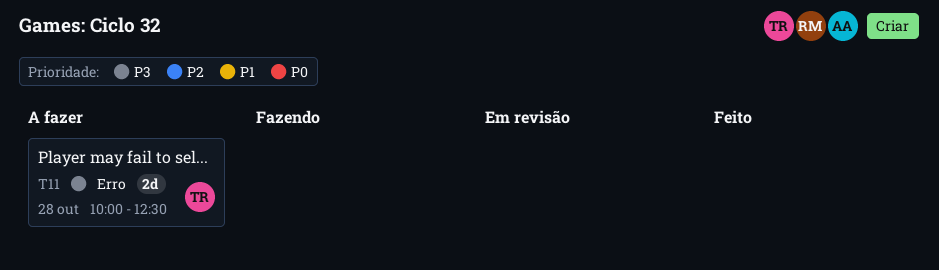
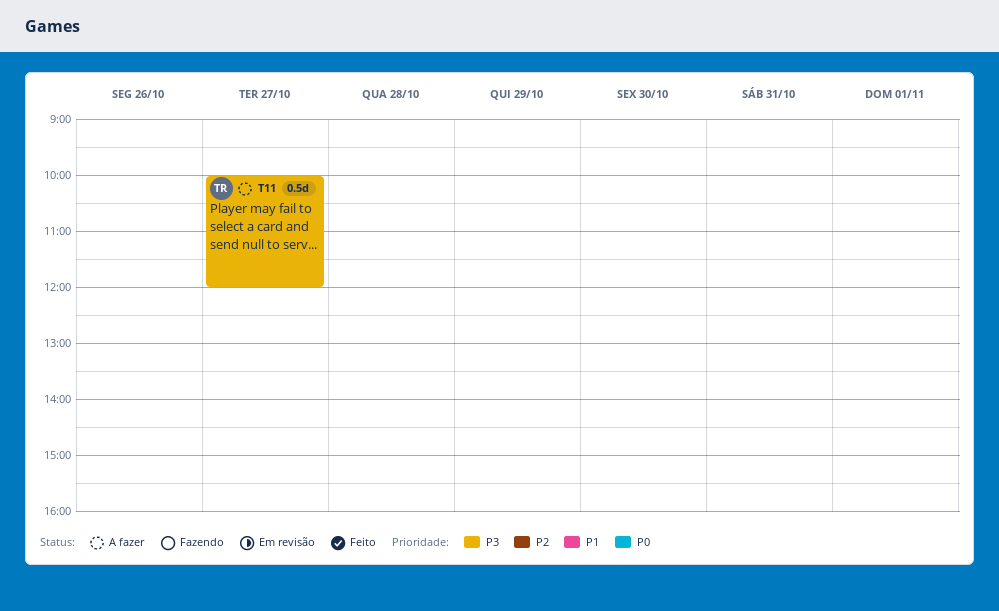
T11, estimate: 2d -> 0.5d
T11, day: Oct 28 -> Oct 27
T11, ends: 12:30 -> 12:00

